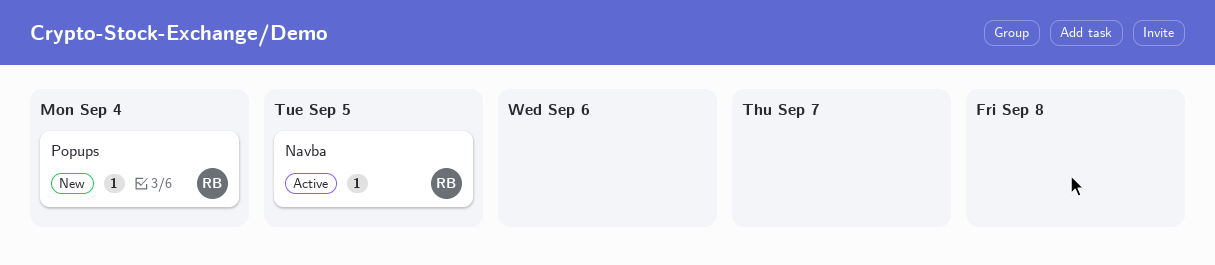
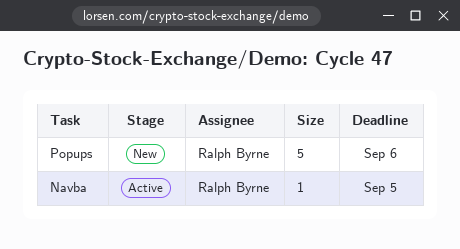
Popups, estimate: 1 -> 5
Popups, due: Sep 4 -> Sep 6

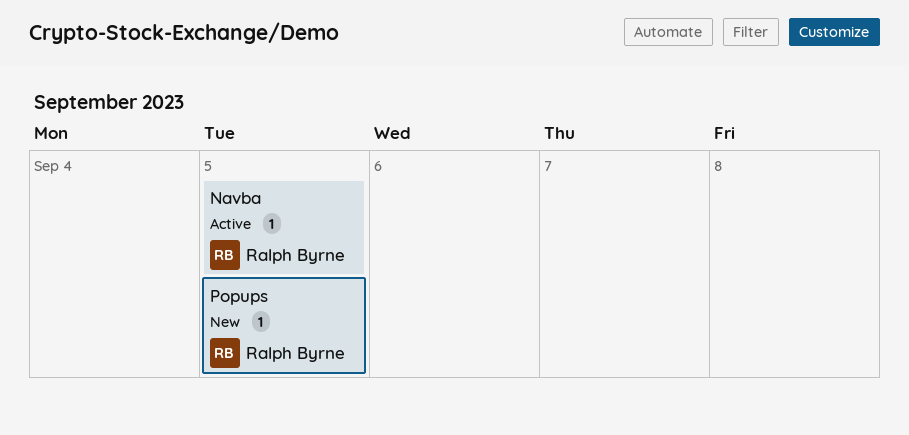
Popups, estimate: 5 -> 1
Popups, due: Sep 6 -> Sep 5

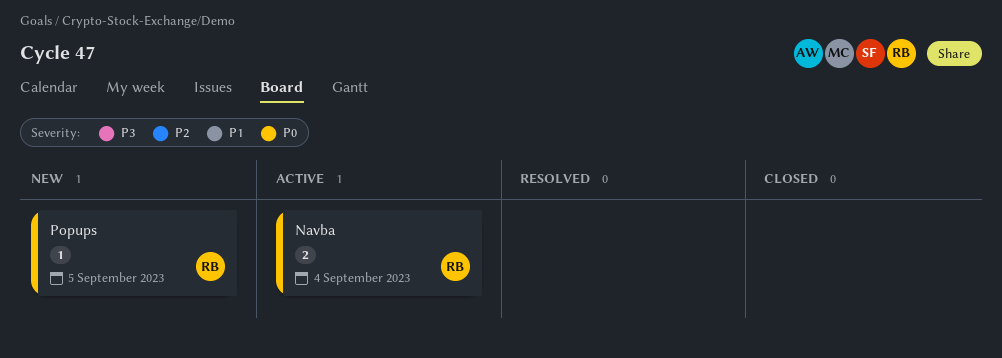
Navba, estimate: 1 -> 2
Navba, due: Sep 5 -> Sep 4

